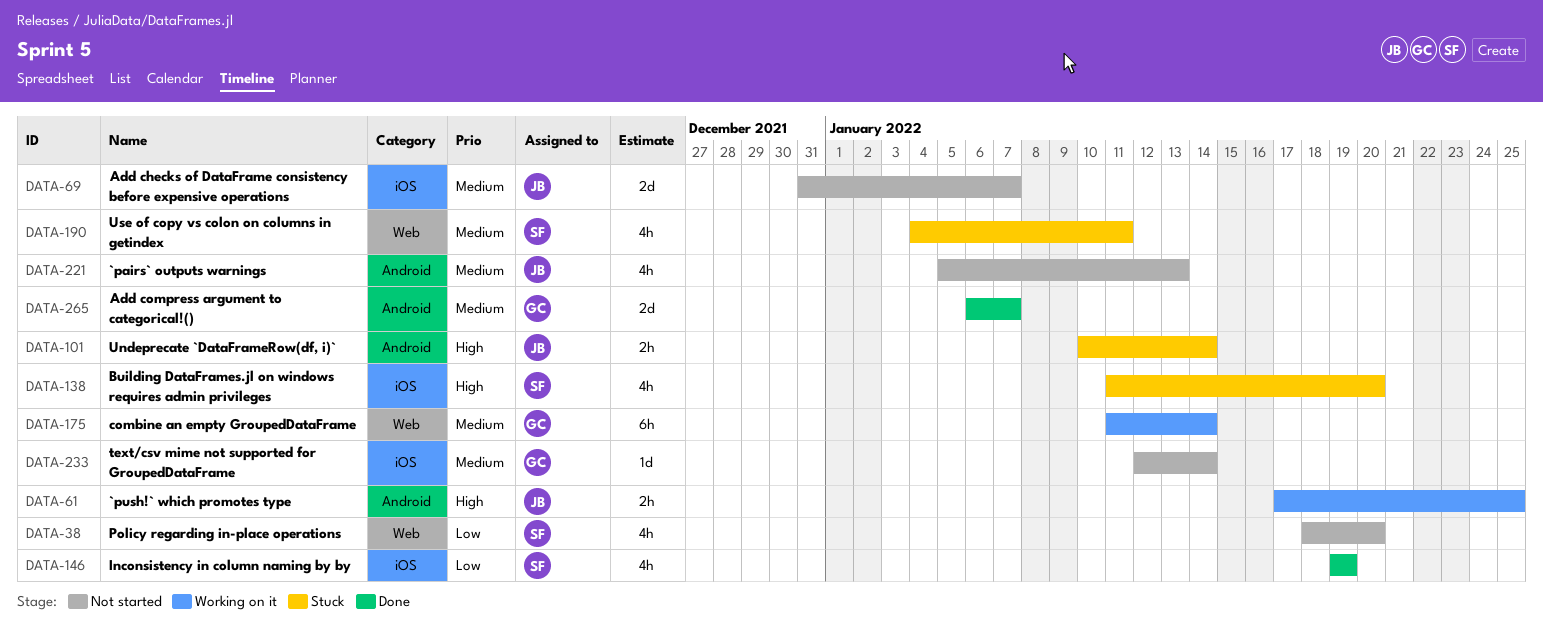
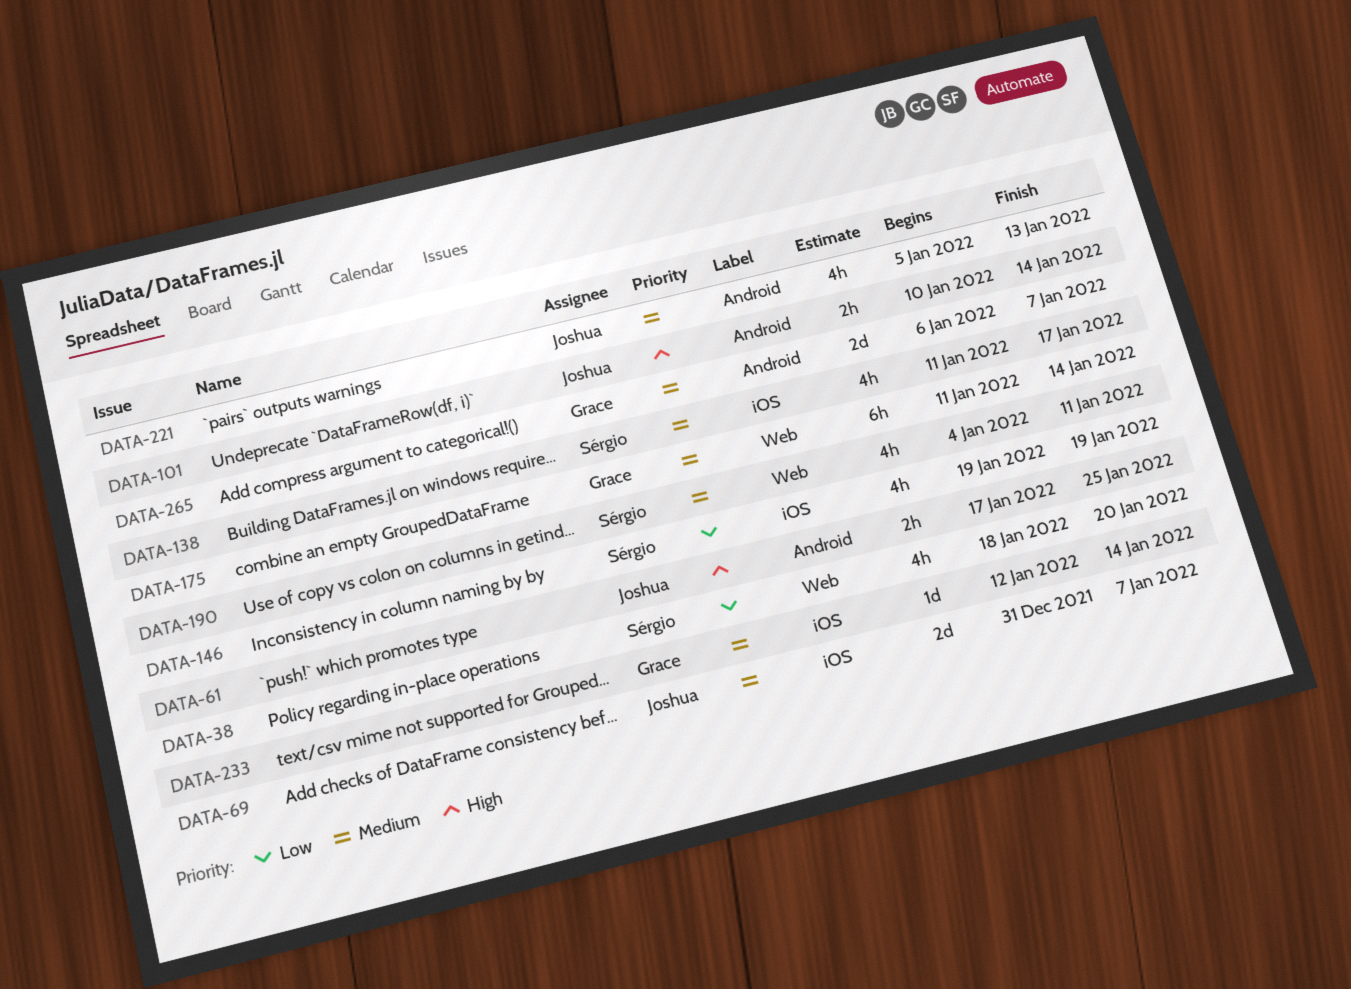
DATA-138, priority: High -> Medium
DATA-138, due: Jan 20 -> Jan 17

